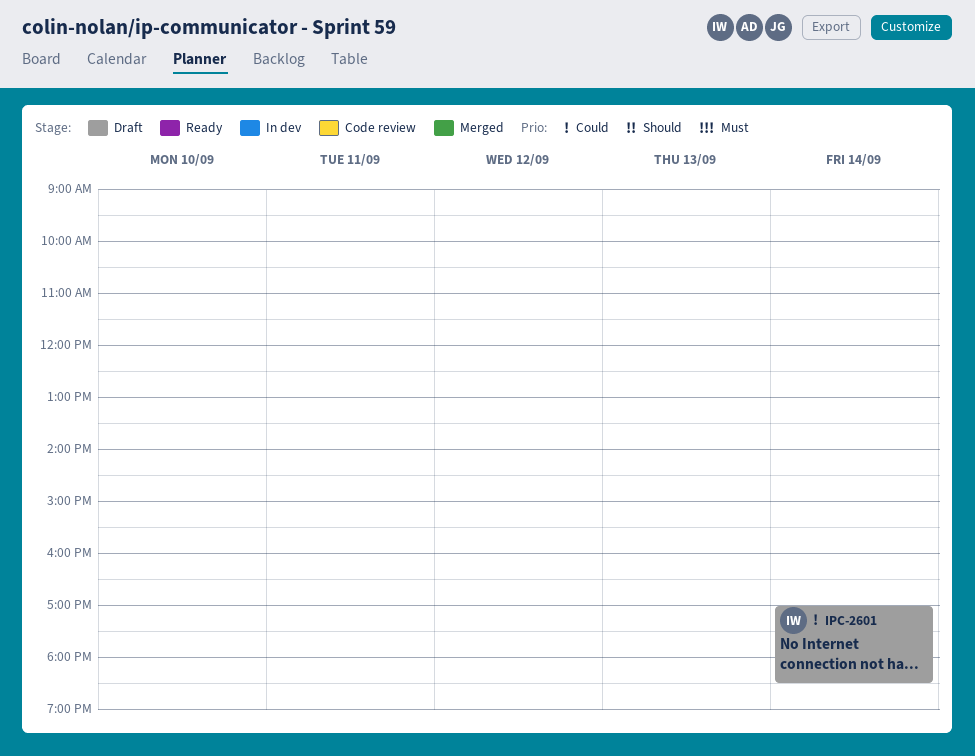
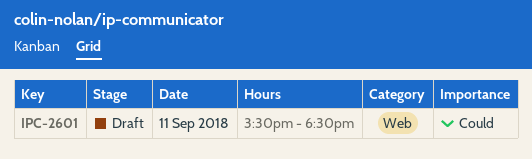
IPC-2601, day: Sep 14 -> Sep 11
IPC-2601, begins: 17:00 -> 15:30

